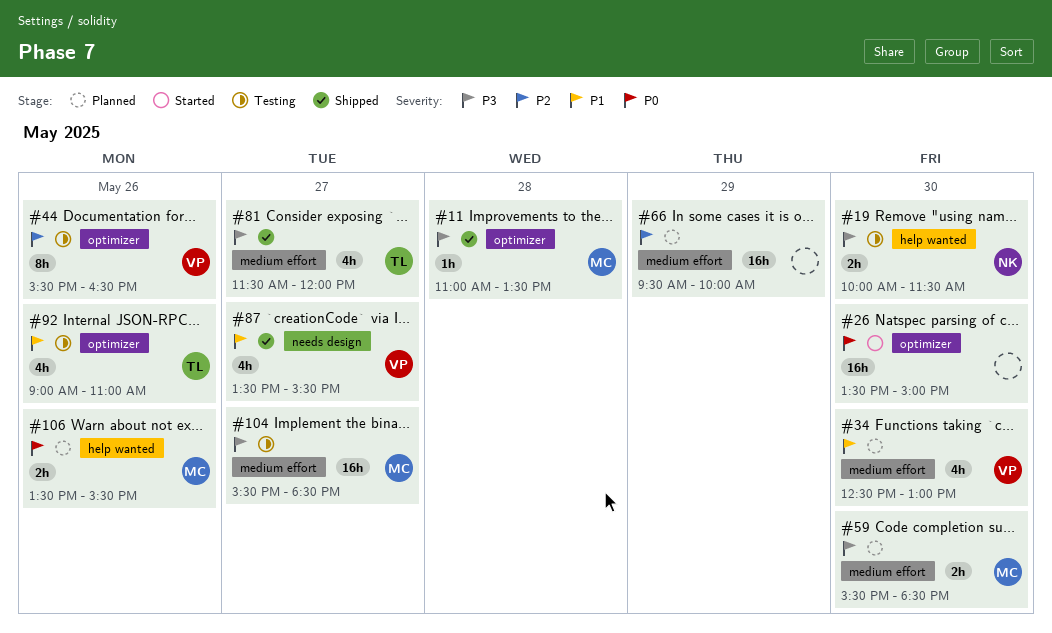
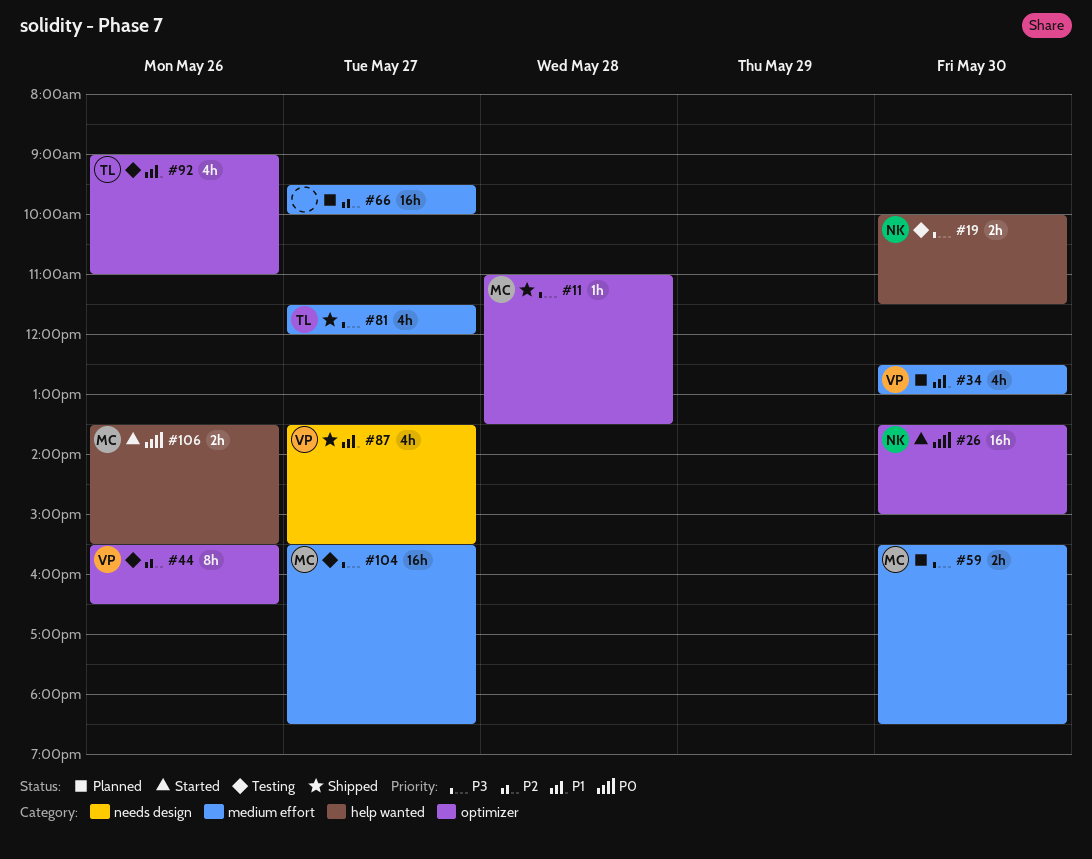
#26, owner: none -> NK
#66, day: May 29 -> May 27
#106, status: Planned -> Started

